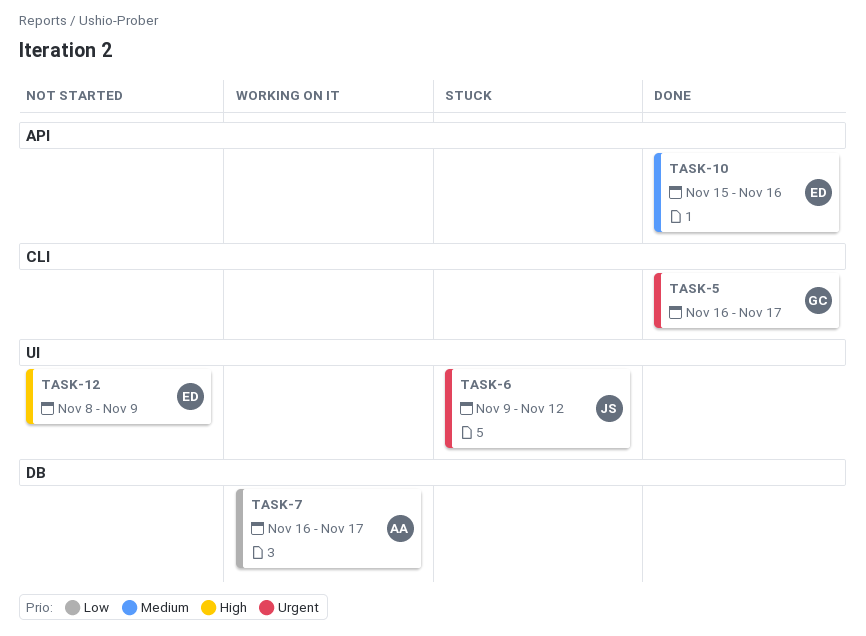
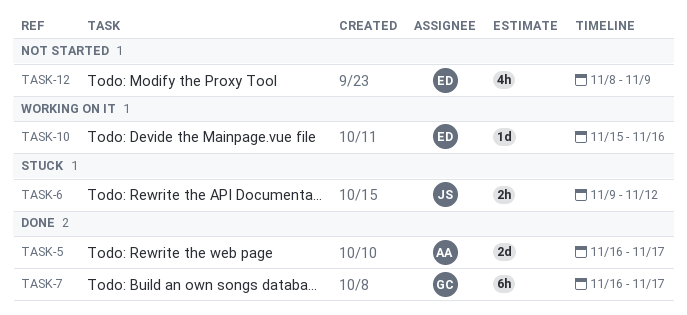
TASK-5, owner: GC -> AA
TASK-7, status: Working on it -> Done
TASK-7, owner: AA -> GC
TASK-10, status: Done -> Working on it

